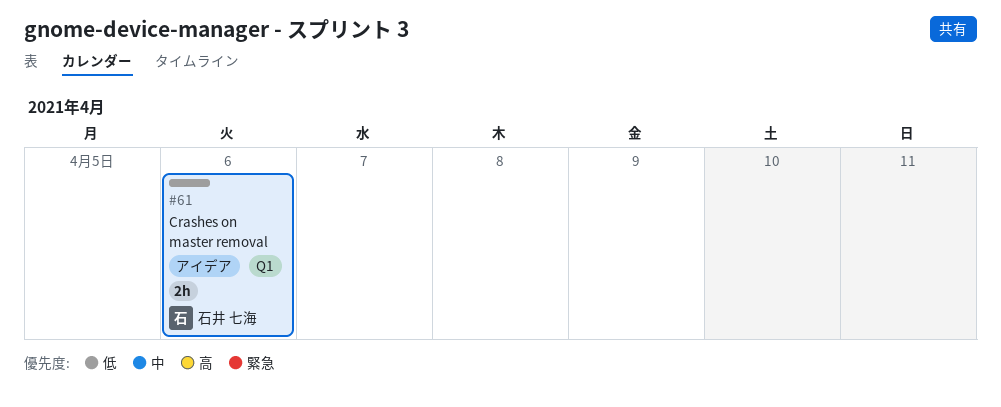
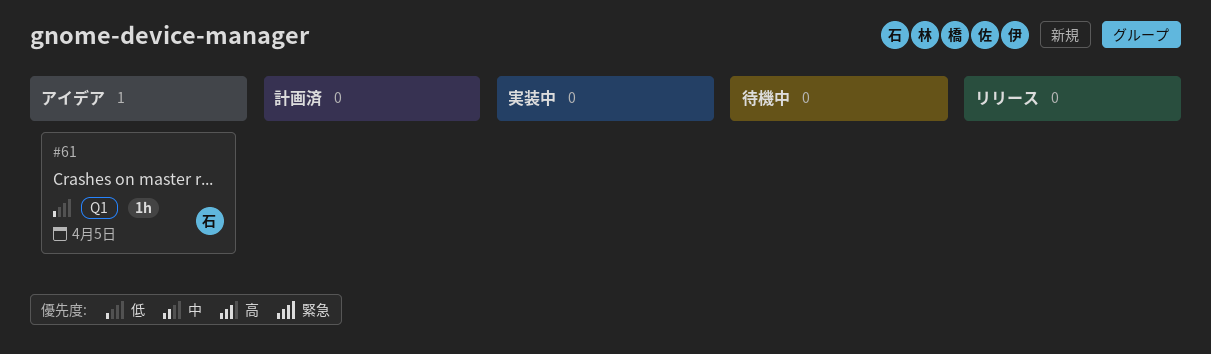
#61, estimate: 2h -> 1h
#61, due: Apr 6 -> Apr 5

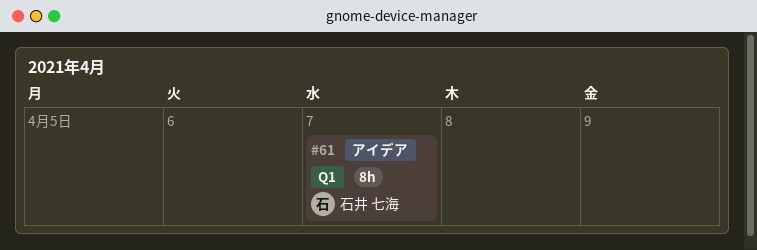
#61, estimate: 1h -> 8h
#61, due: Apr 5 -> Apr 7

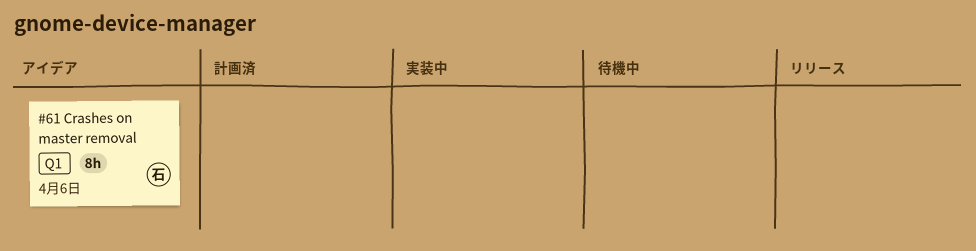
#61, due: Apr 7 -> Apr 6

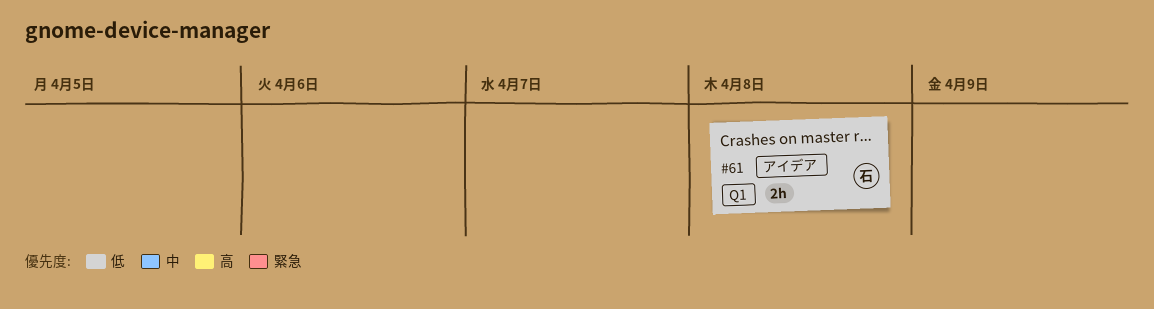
#61, estimate: 8h -> 2h
#61, due: Apr 6 -> Apr 8

